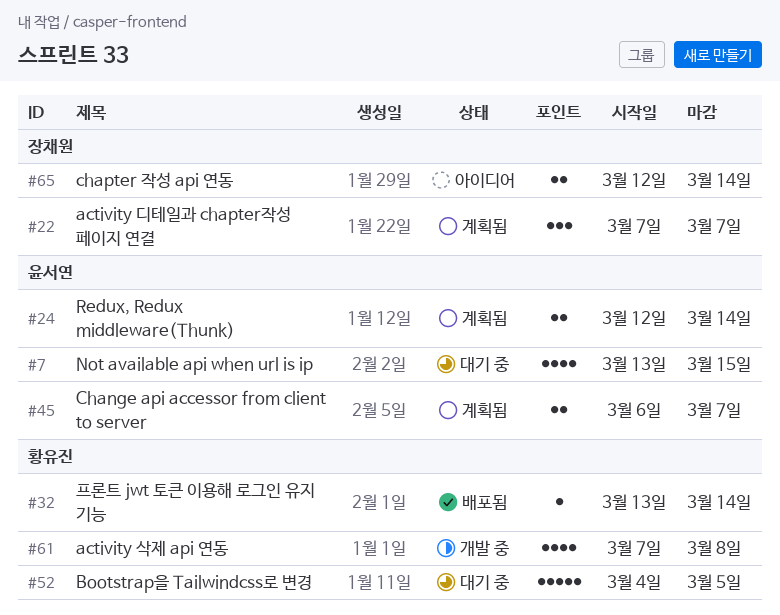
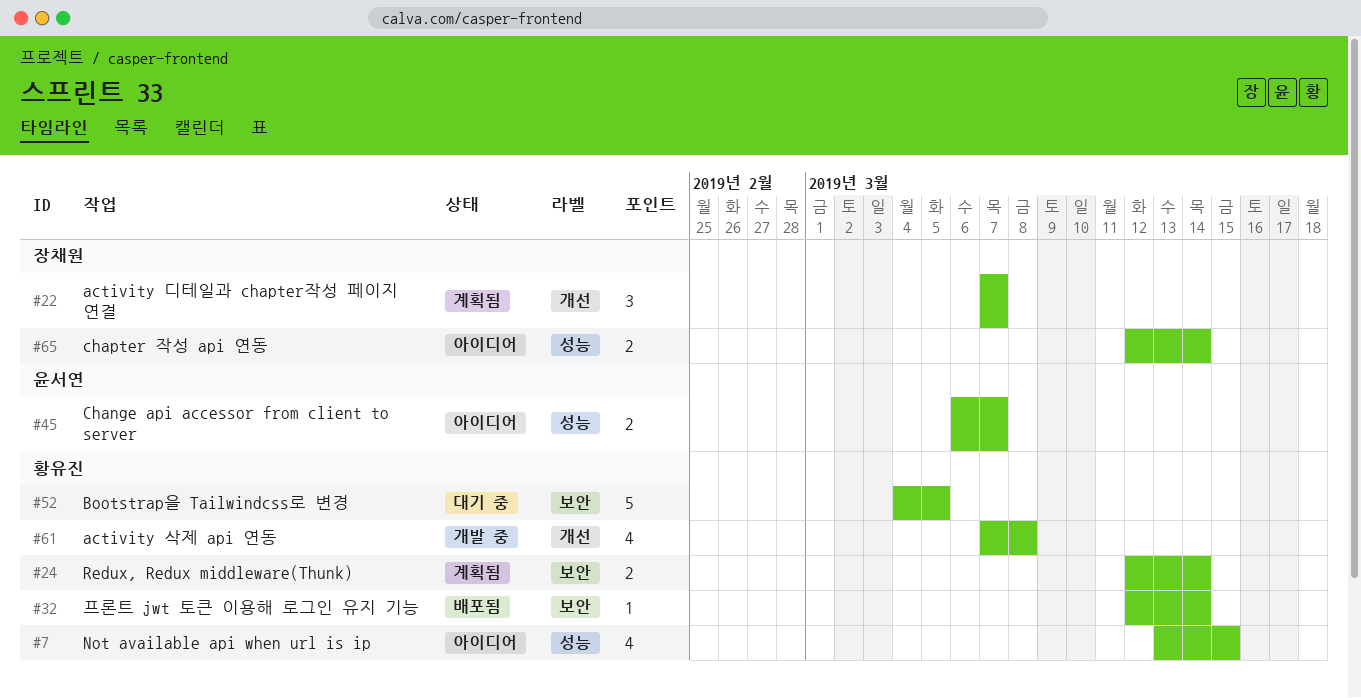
#7, status: 대기 중 -> 아이디어
#7, owner: 윤서연 -> 황유진
#24, owner: 윤서연 -> 황유진
#32, start: Mar 13 -> Mar 12
#45, status: 계획됨 -> 아이디어

